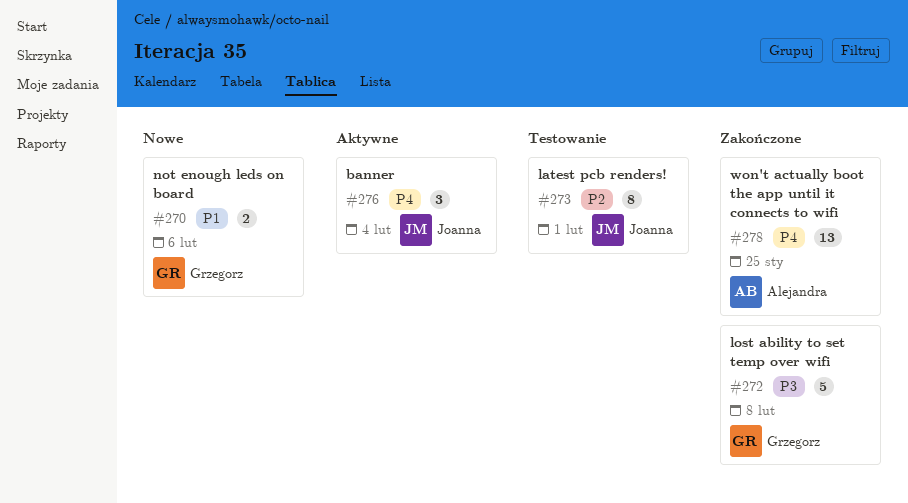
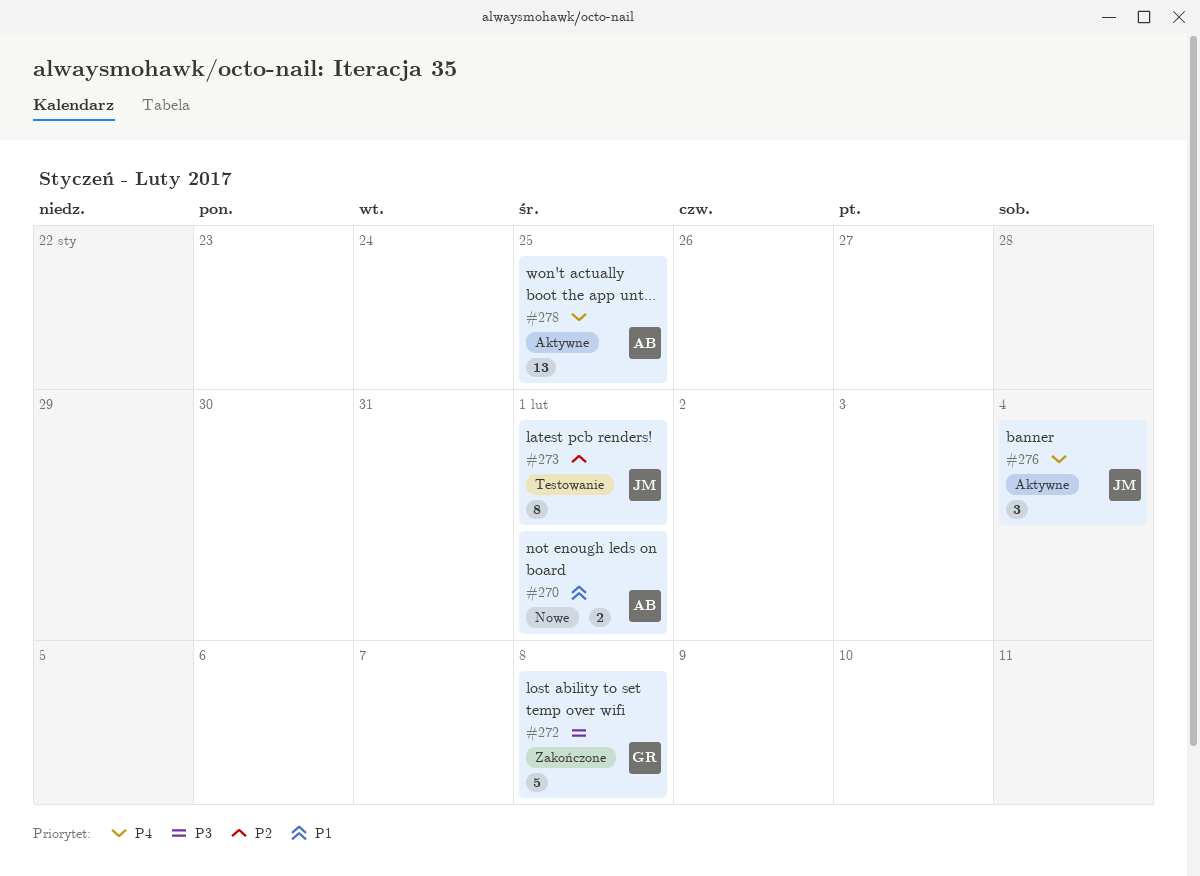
#270, owner: Grzegorz -> Alejandra
#270, due: Feb 6 -> Feb 1
#278, status: Zakończone -> Aktywne

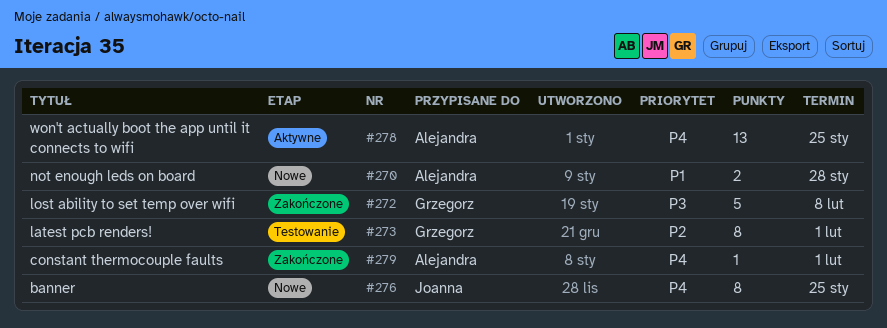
#270, due: Feb 1 -> Jan 28
#273, owner: Joanna -> Grzegorz
#276, status: Aktywne -> Nowe
#276, estimate: 3 -> 8
#276, due: Feb 4 -> Jan 25
#279: none -> present

